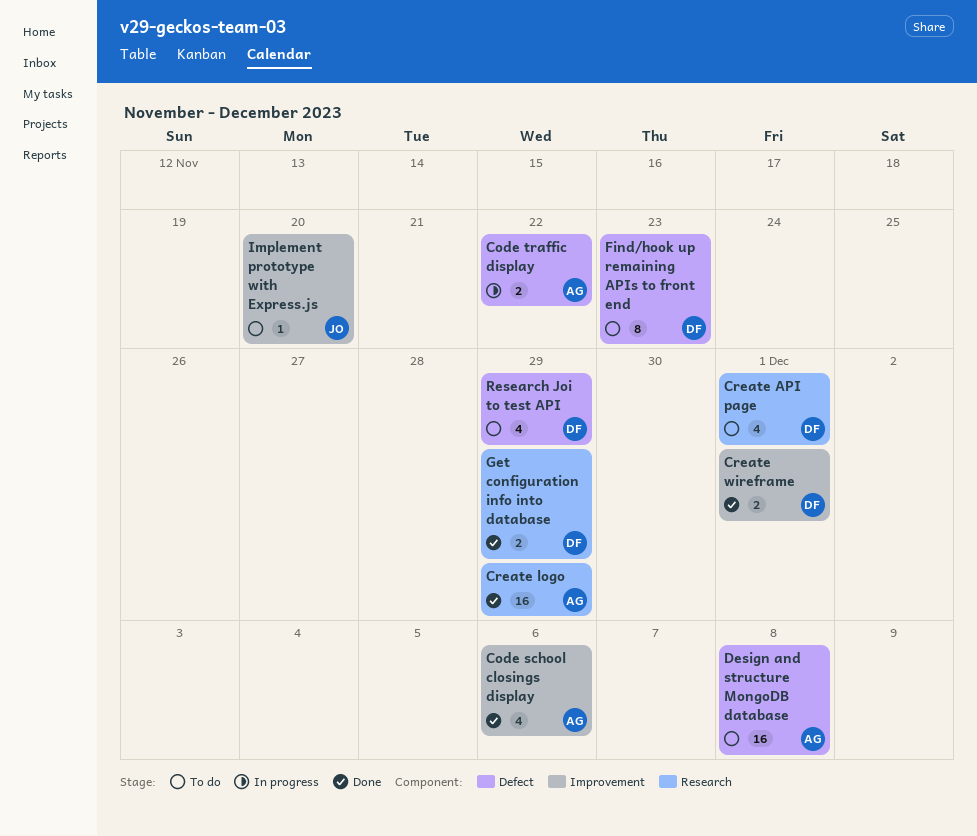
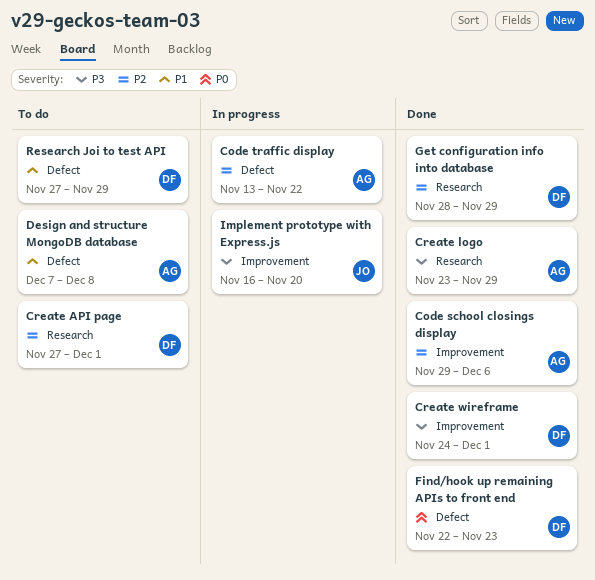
Find/hook up remaining APIs to front end, status: To do -> Done
Implement prototype with Express.js, status: To do -> In progress

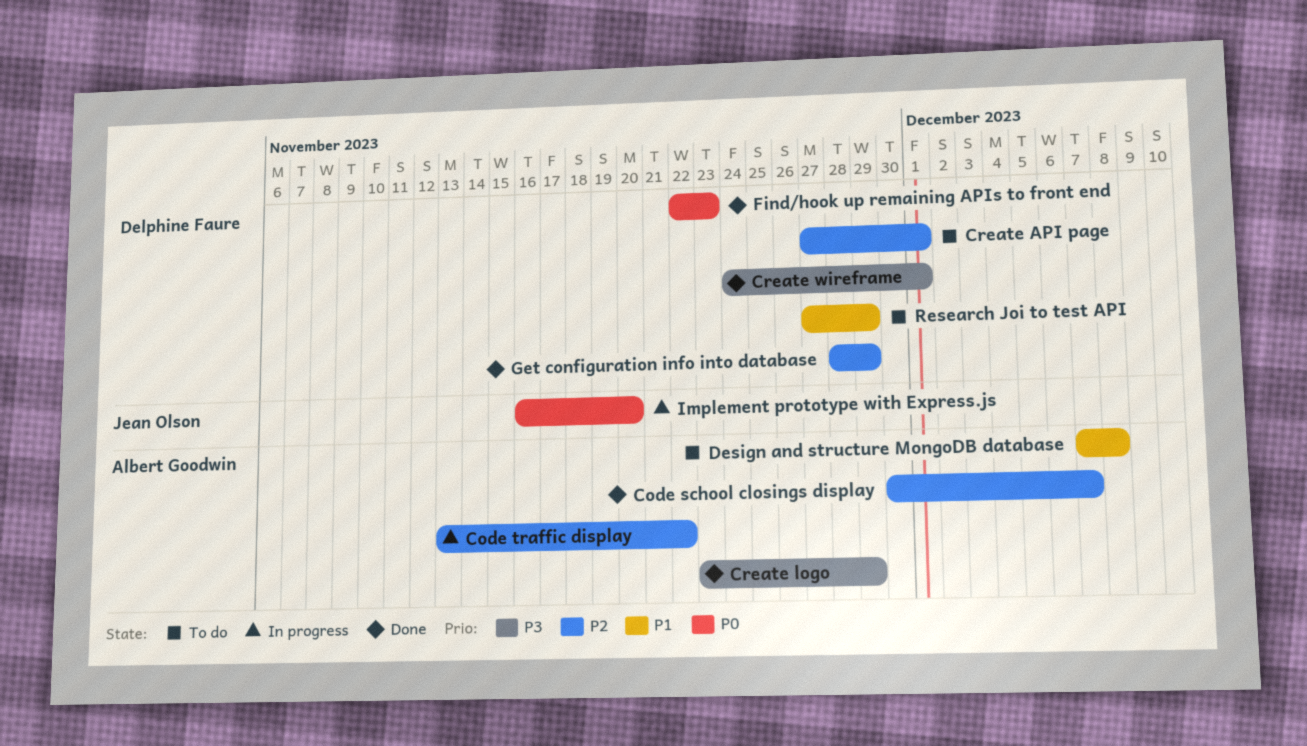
Code school closings display, start: Nov 29 -> Nov 30
Code school closings display, due: Dec 6 -> Dec 7
Implement prototype with Express.js, priority: P3 -> P0

